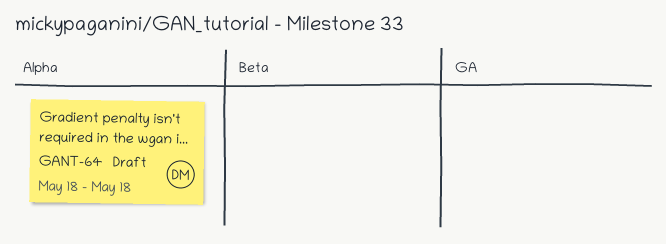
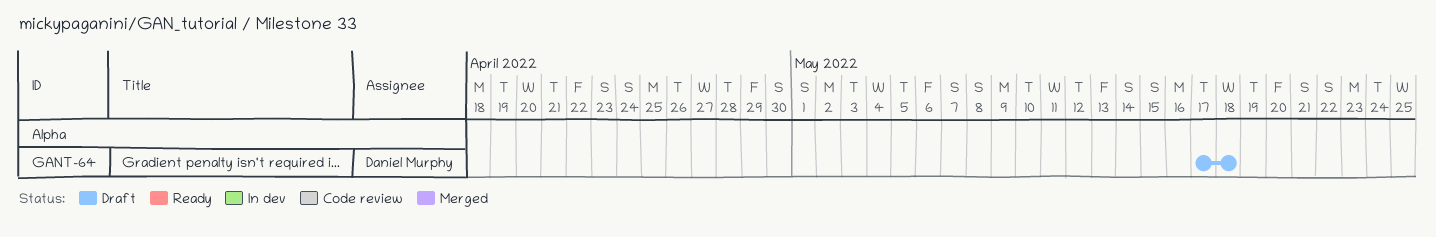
GANT-64, start: May 18 -> May 17

